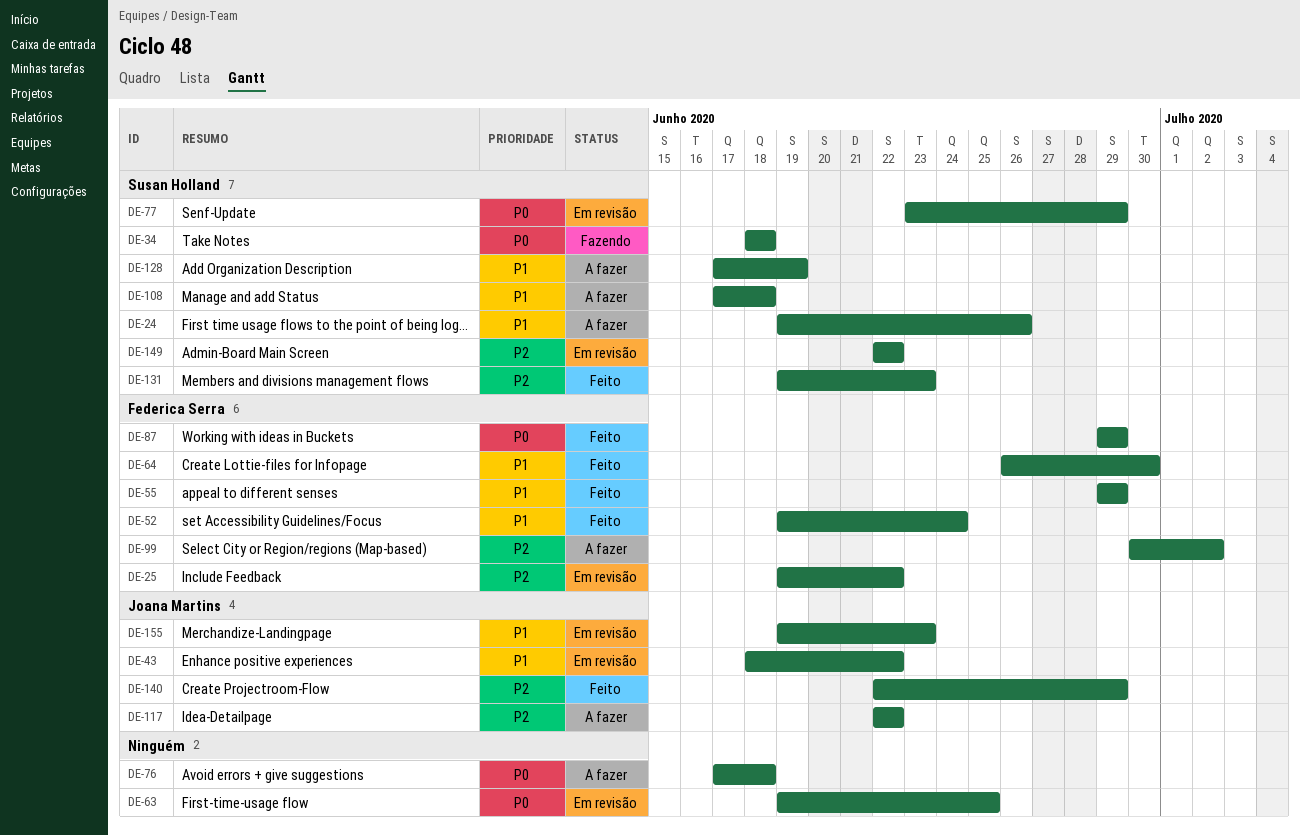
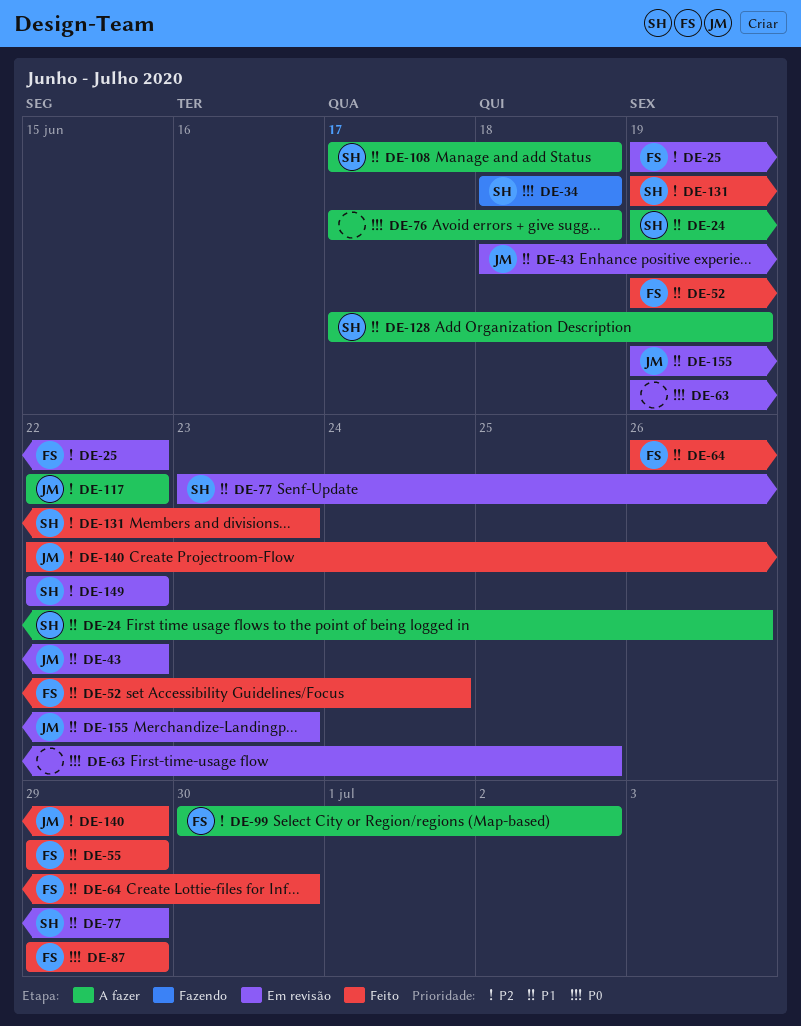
DE-77, priority: P0 -> P1

